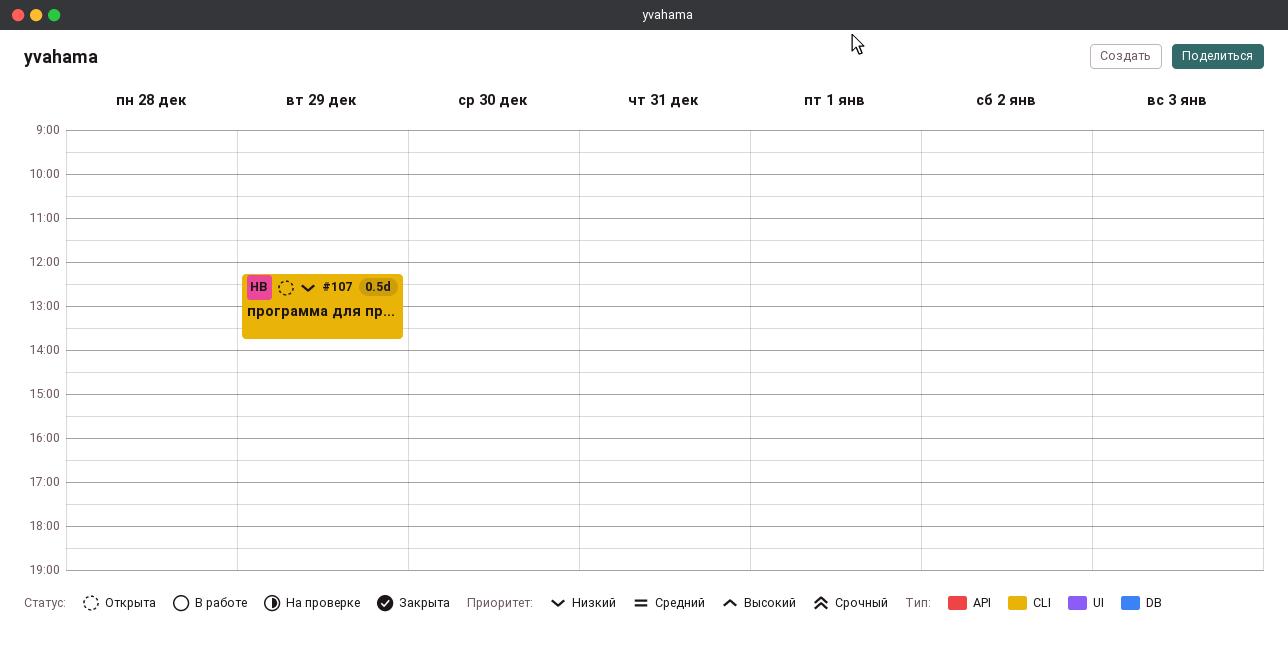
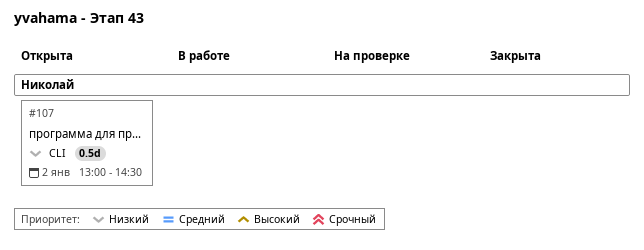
#107, day: Dec 29 -> Jan 2
#107, begins: 12:15 -> 13:00
#107, ends: 13:45 -> 14:30

